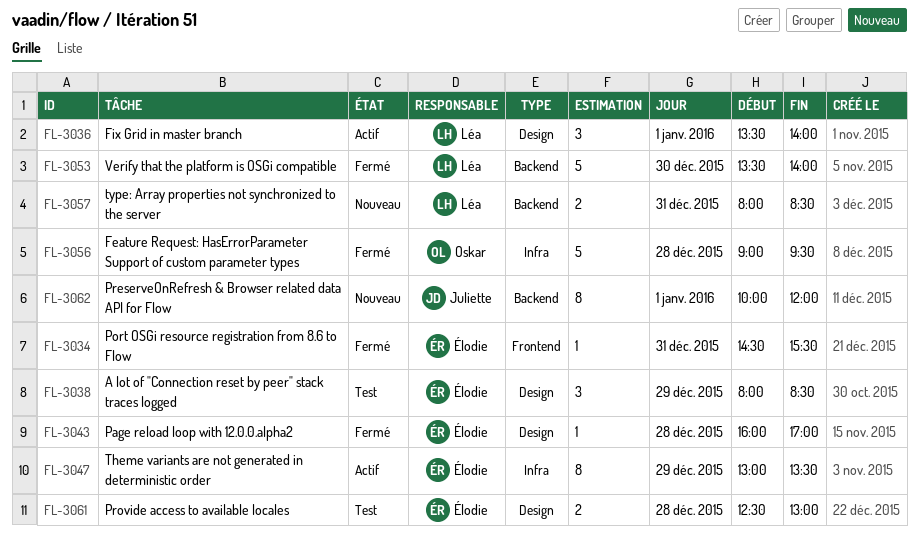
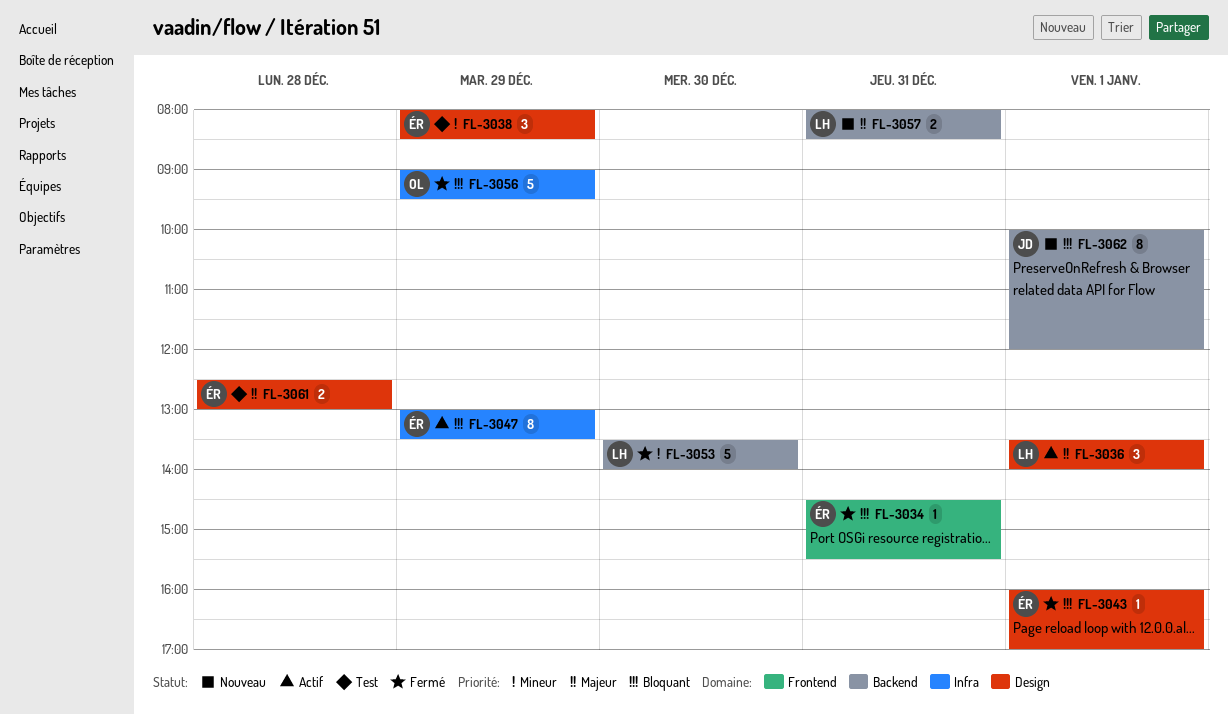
FL-3043, day: Dec 28 -> Jan 1
FL-3056, day: Dec 28 -> Dec 29

